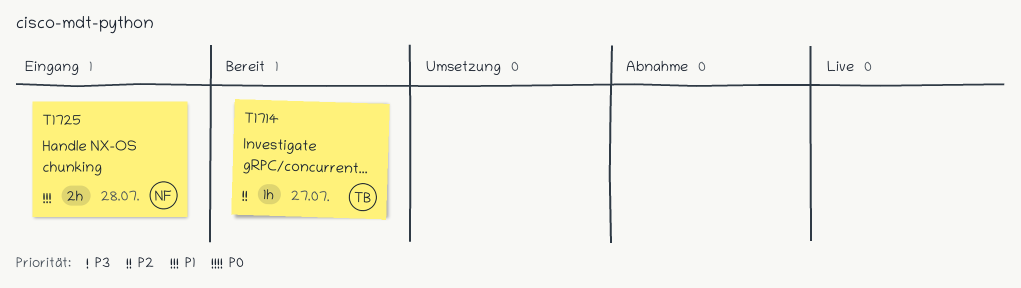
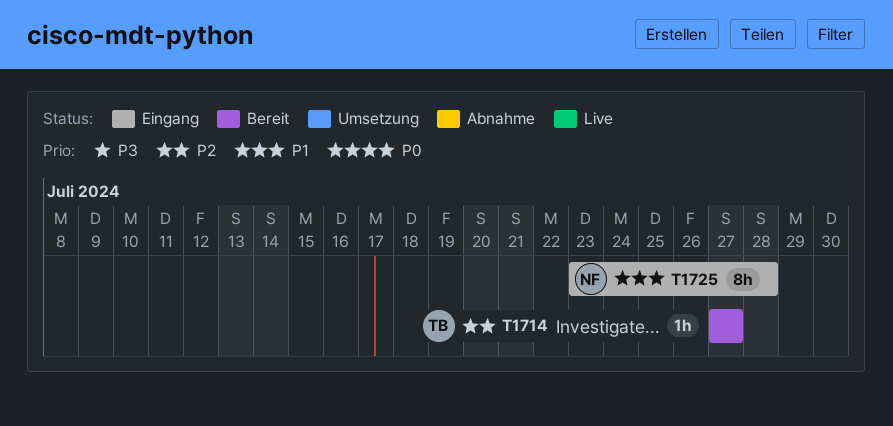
T1725, estimate: 2h -> 8h

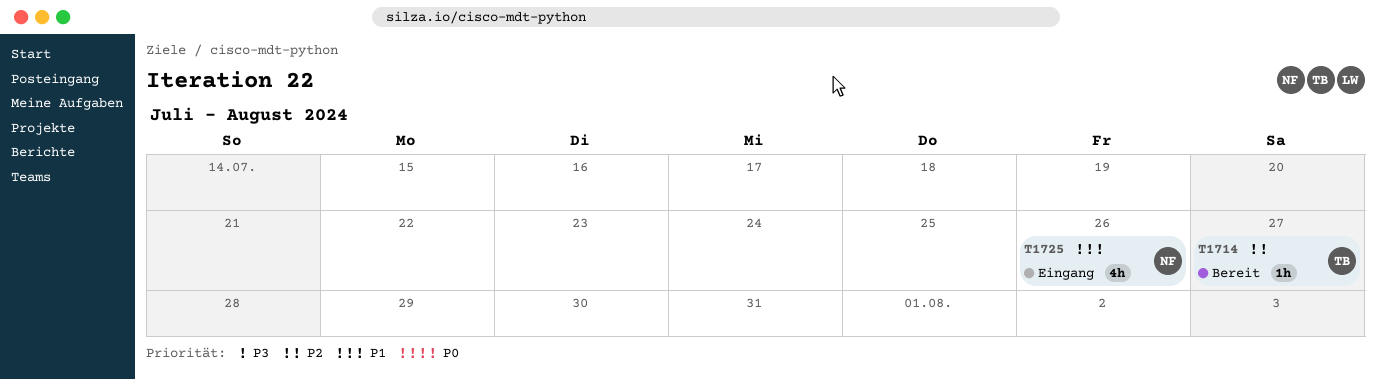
T1725, estimate: 8h -> 4h
T1725, due: Jul 28 -> Jul 26

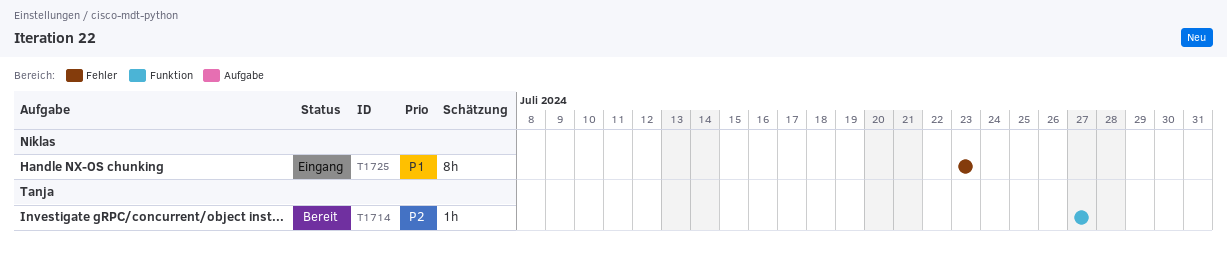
T1725, estimate: 4h -> 8h
T1725, due: Jul 26 -> Jul 23

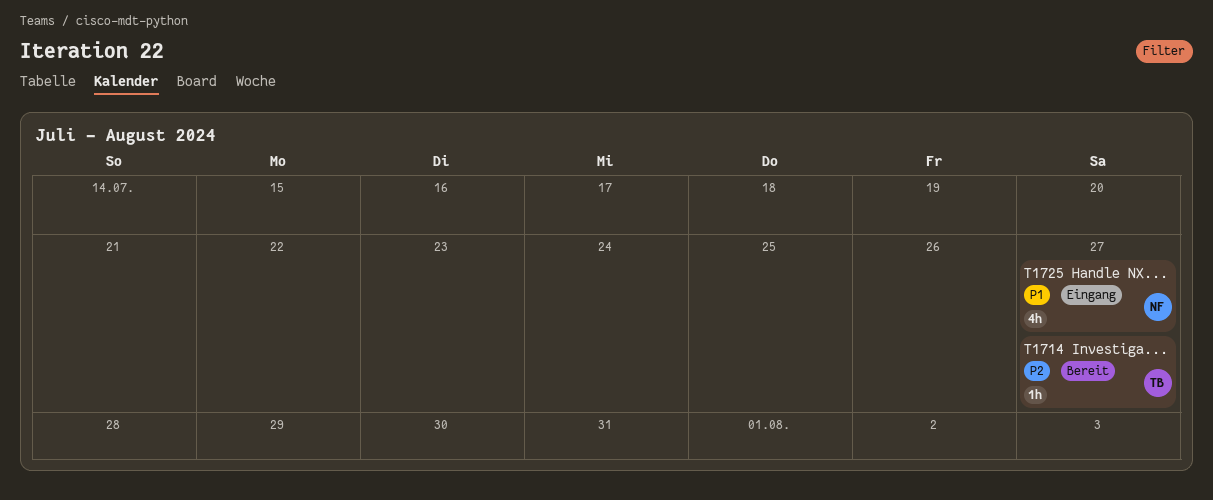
T1725, estimate: 8h -> 4h
T1725, due: Jul 23 -> Jul 27

